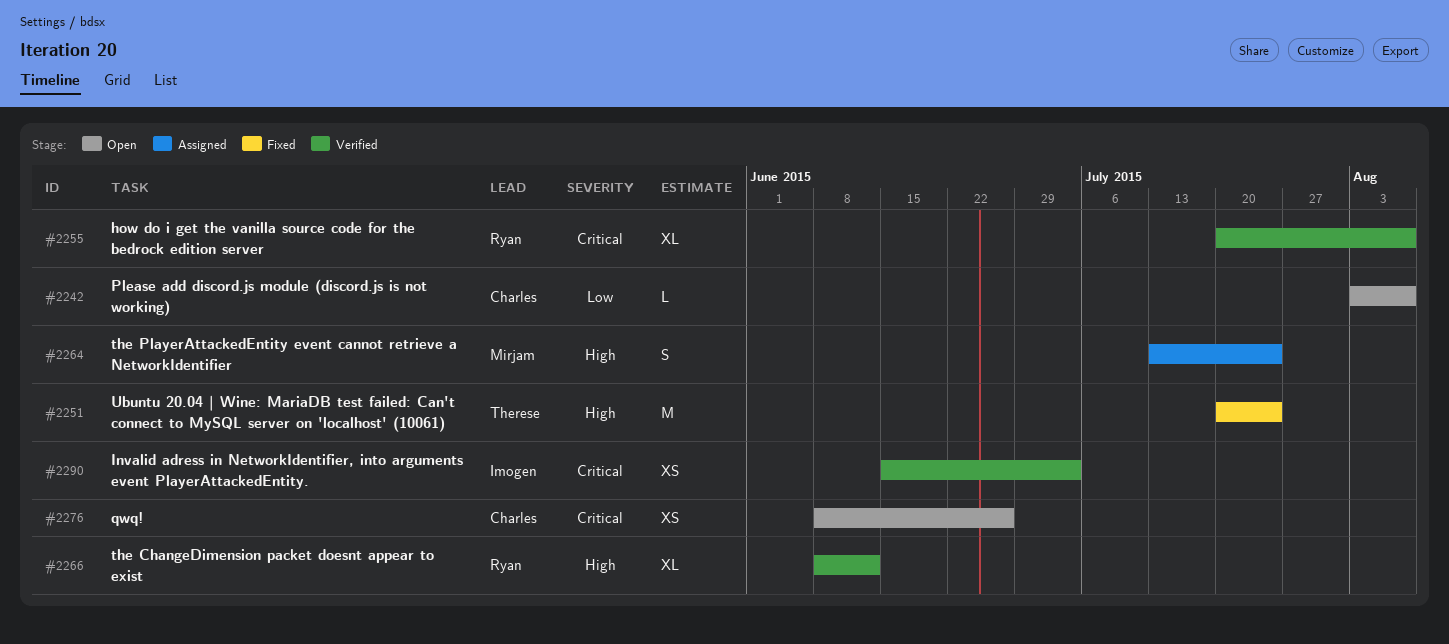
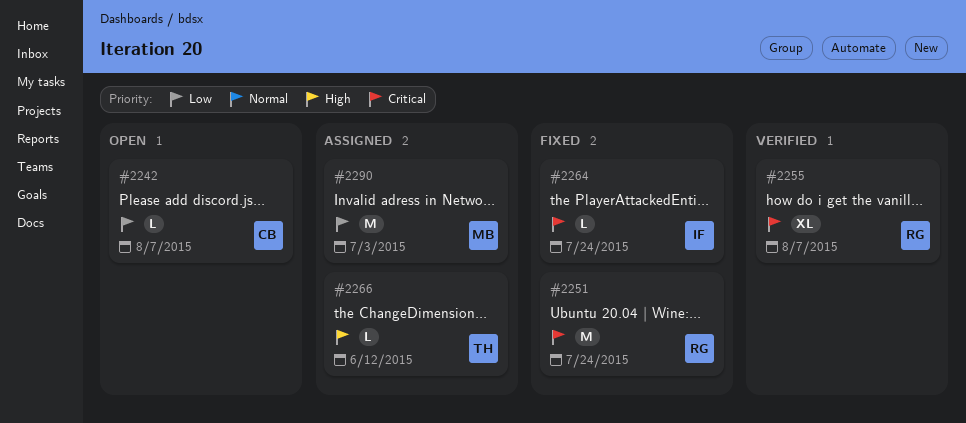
#2251, owner: Therese -> Ryan
#2251, priority: High -> Critical
#2264, status: Assigned -> Fixed
#2264, owner: Mirjam -> Imogen
#2264, priority: High -> Critical
#2264, estimate: S -> L
#2266, status: Verified -> Assigned
#2266, owner: Ryan -> Therese
#2266, estimate: XL -> L
#2276: present -> none
#2290, status: Verified -> Assigned
#2290, owner: Imogen -> Mirjam
#2290, priority: Critical -> Low
#2290, estimate: XS -> M

